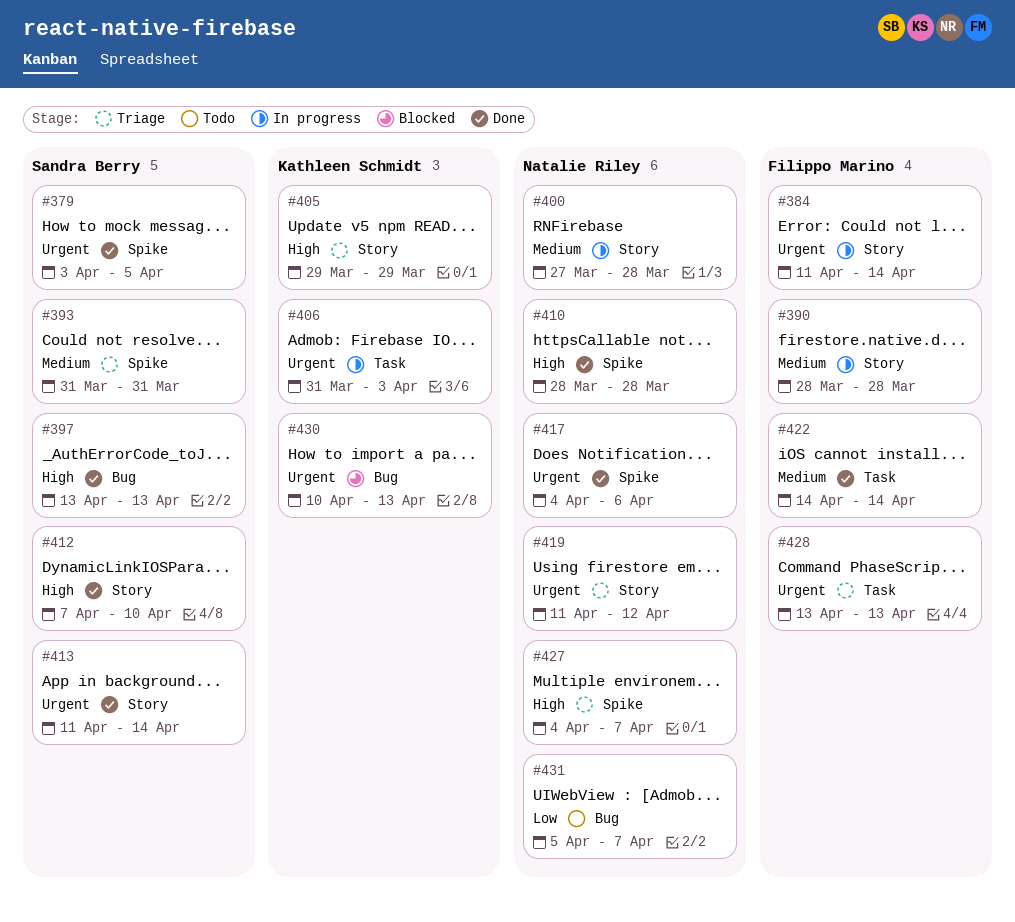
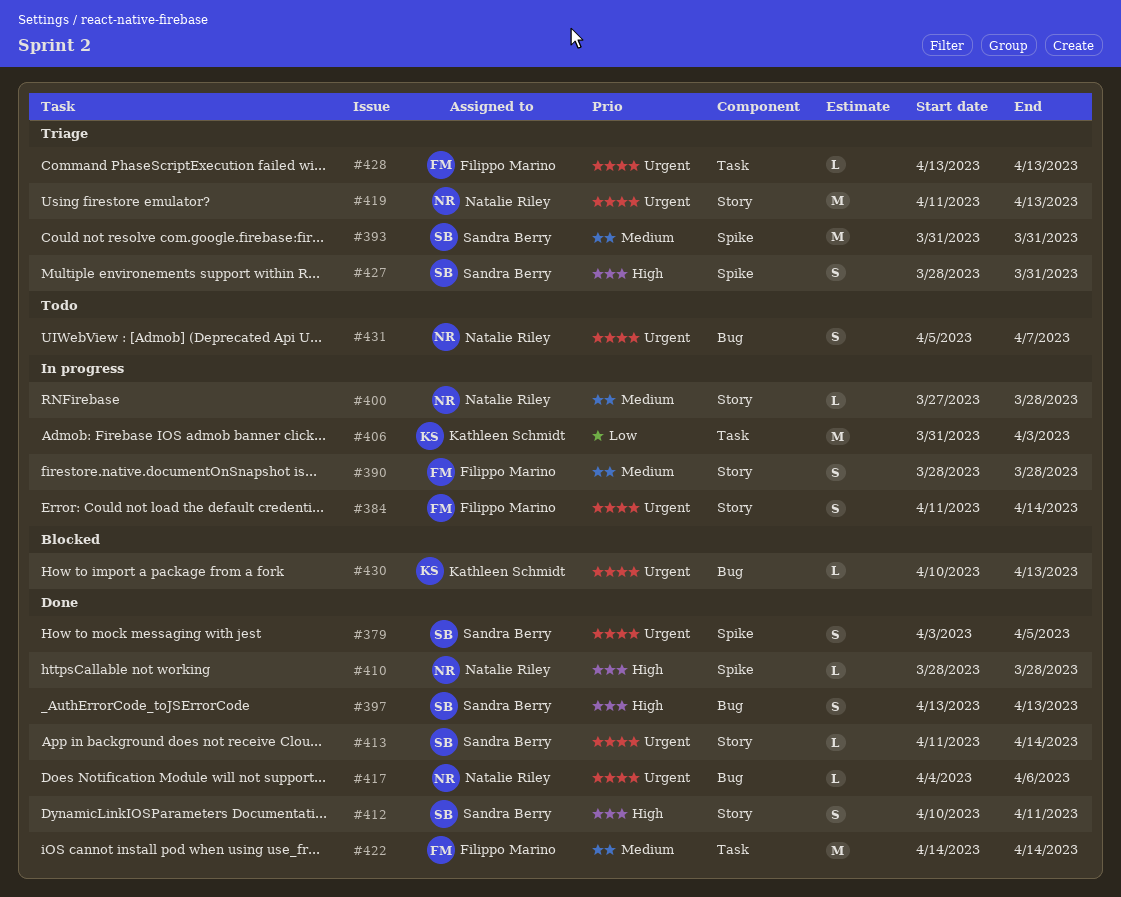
#405: present -> none
#406, priority: Urgent -> Low
#412, start: Apr 7 -> Apr 10
#412, due: Apr 10 -> Apr 11
#417, label: Spike -> Bug
#419, due: Apr 12 -> Apr 13
#427, owner: Natalie Riley -> Sandra Berry
#427, start: Apr 4 -> Mar 28
#427, due: Apr 7 -> Mar 31
#431, priority: Low -> Urgent

